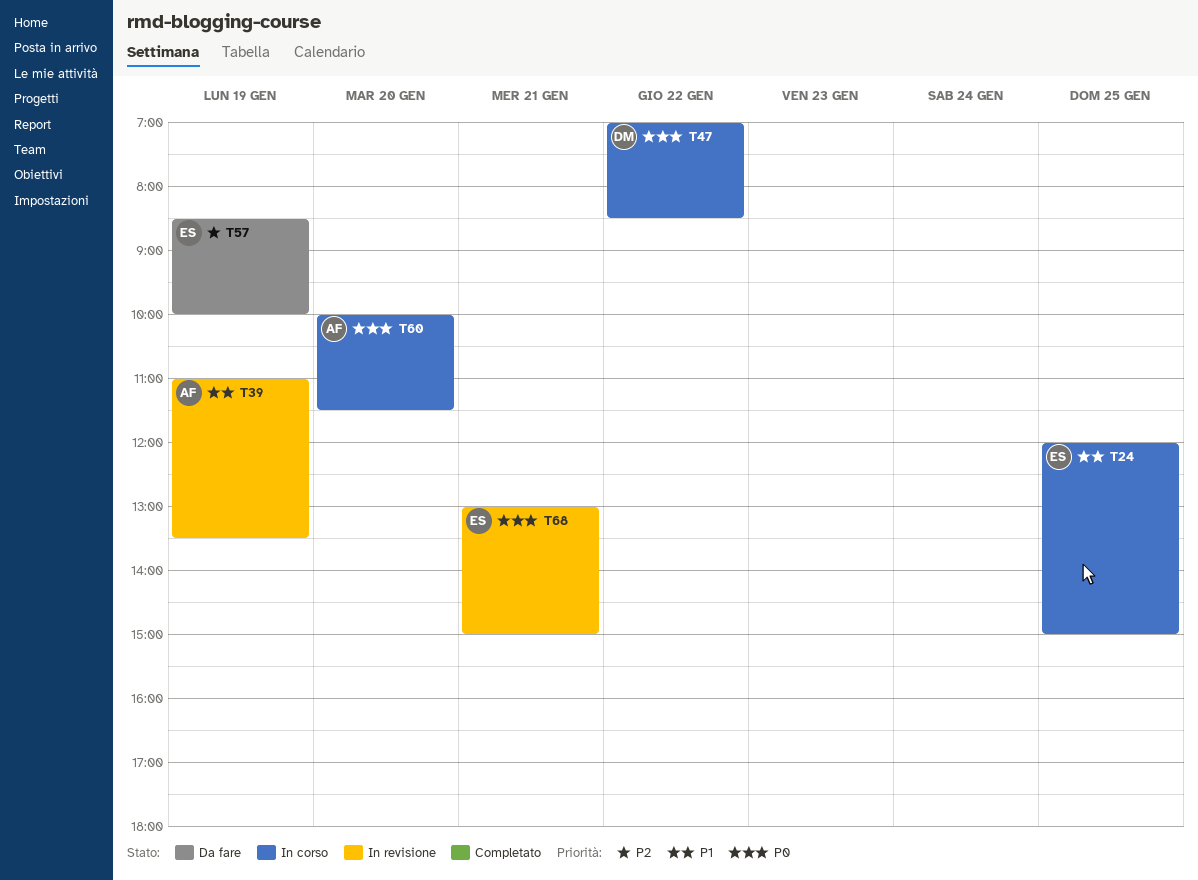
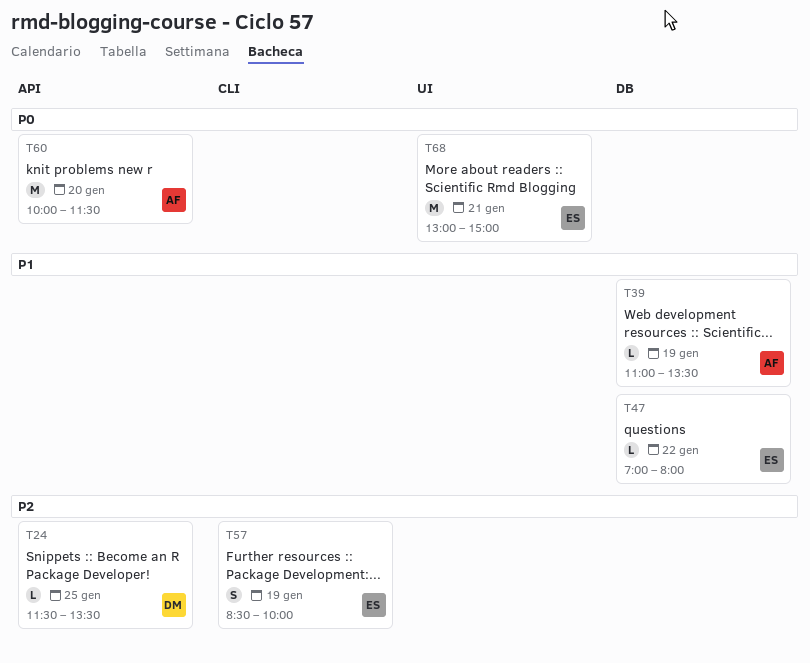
T24, owner: ES -> DM
T24, priority: P1 -> P2
T24, begins: 12:00 -> 11:30
T24, ends: 15:00 -> 13:30
T47, owner: DM -> ES
T47, priority: P0 -> P1
T47, ends: 08:30 -> 08:00

